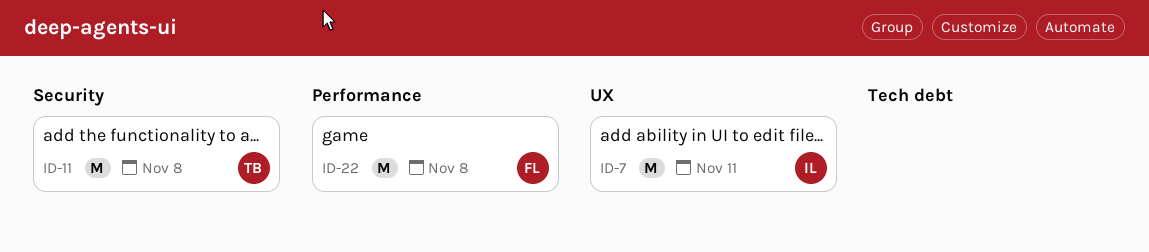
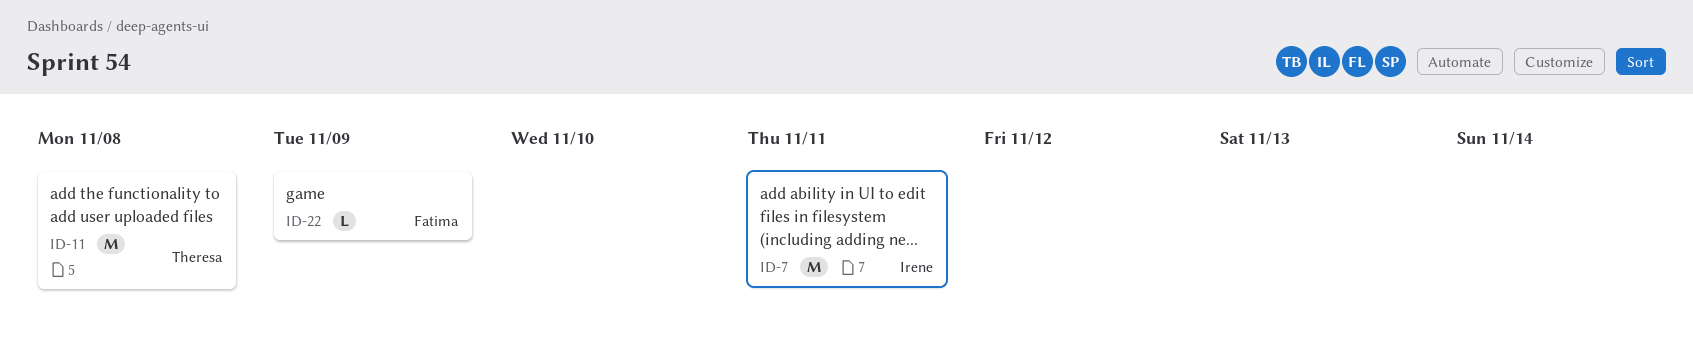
ID-22, estimate: M -> L
ID-22, due: Nov 8 -> Nov 9

